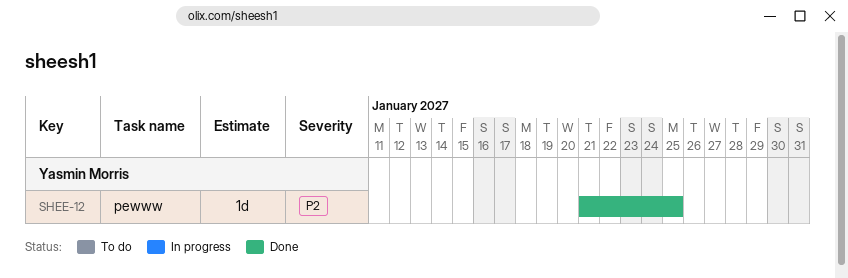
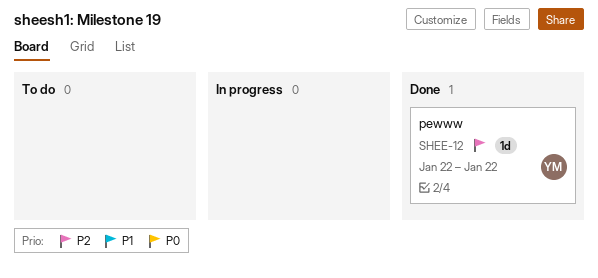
SHEE-12, start: Jan 21 -> Jan 22
SHEE-12, due: Jan 25 -> Jan 22

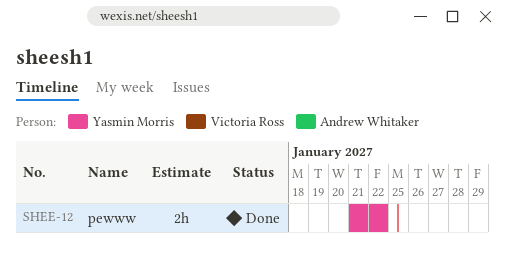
SHEE-12, estimate: 1d -> 2h
SHEE-12, start: Jan 22 -> Jan 21

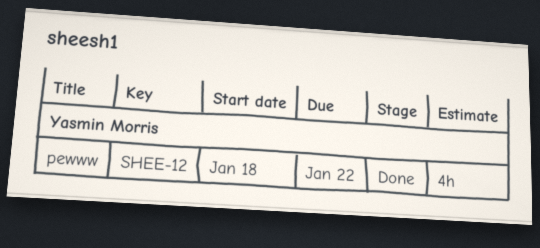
SHEE-12, estimate: 2h -> 4h
SHEE-12, start: Jan 21 -> Jan 18

